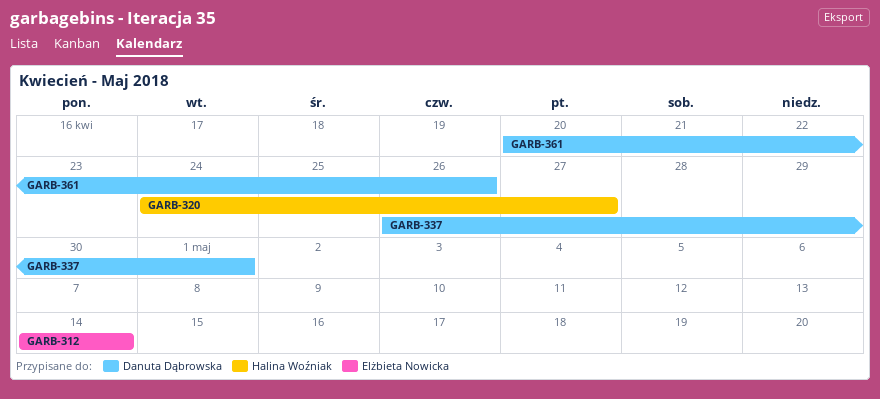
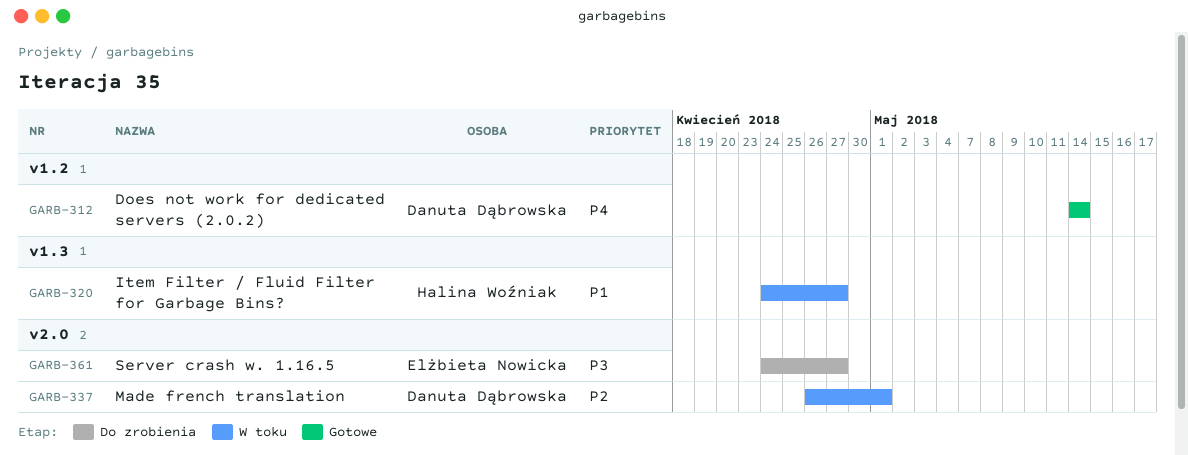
GARB-312, owner: Elżbieta Nowicka -> Danuta Dąbrowska
GARB-361, owner: Danuta Dąbrowska -> Elżbieta Nowicka
GARB-361, start: Apr 20 -> Apr 24
GARB-361, due: Apr 26 -> Apr 27

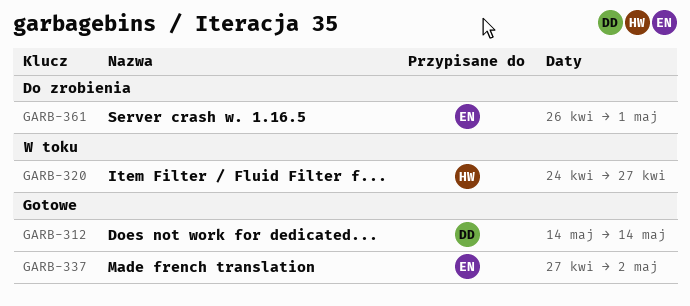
GARB-337, status: W toku -> Gotowe
GARB-337, owner: Danuta Dąbrowska -> Elżbieta Nowicka
GARB-337, start: Apr 26 -> Apr 27
GARB-337, due: May 1 -> May 2
GARB-361, start: Apr 24 -> Apr 26
GARB-361, due: Apr 27 -> May 1

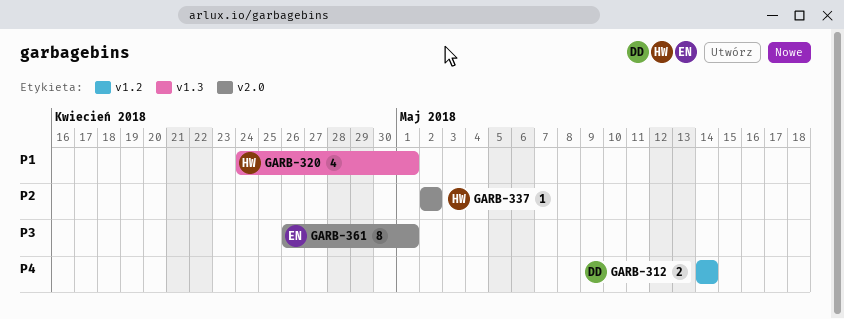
GARB-320, due: Apr 27 -> May 1
GARB-337, owner: EN -> HW
GARB-337, start: Apr 27 -> May 2

